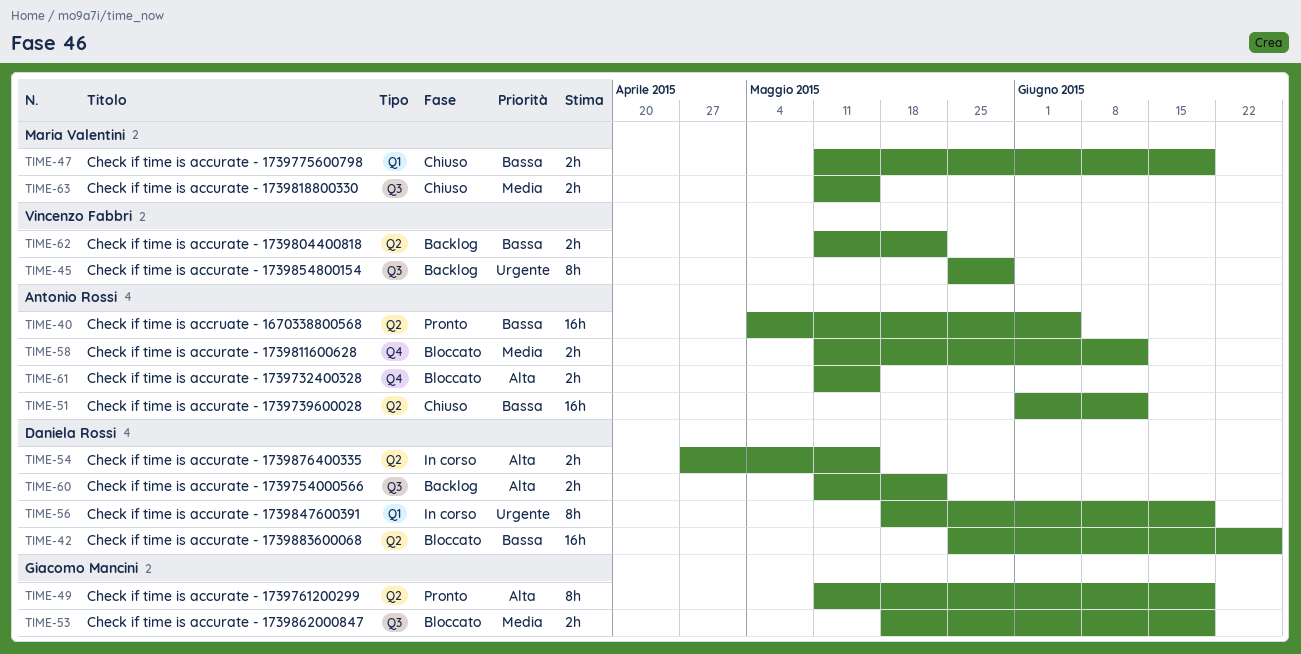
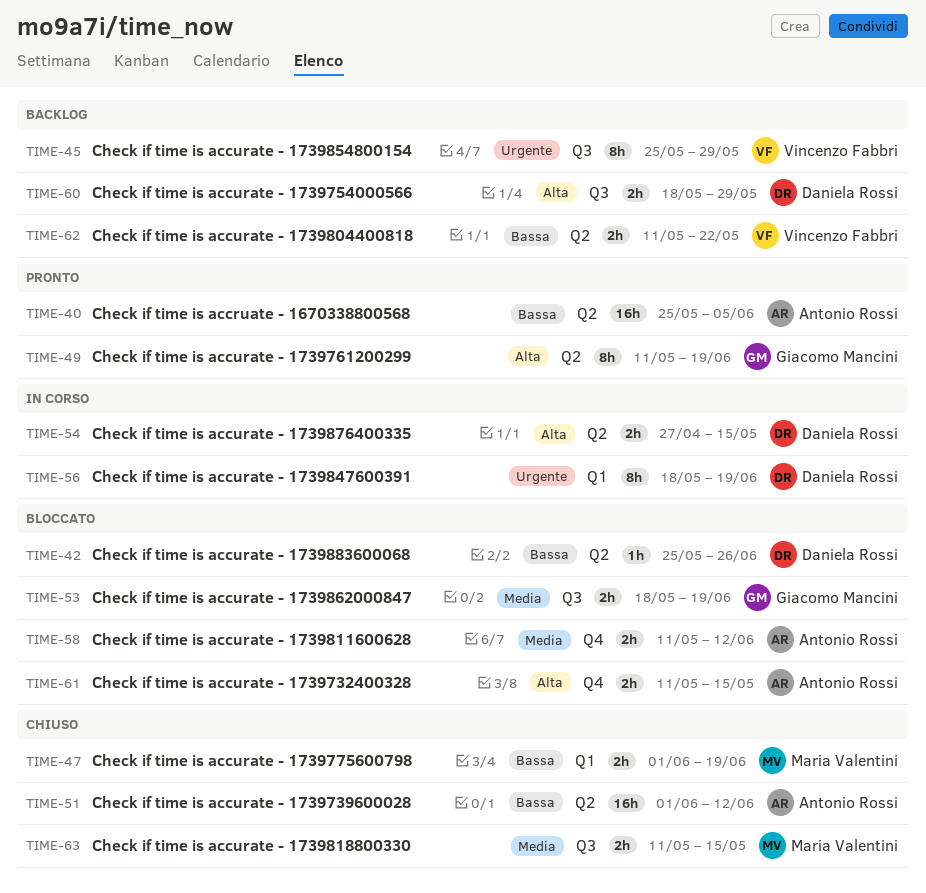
TIME-40, start: May 4 -> May 25
TIME-42, estimate: 16h -> 1h
TIME-47, start: May 11 -> Jun 1
TIME-60, start: May 11 -> May 18
TIME-60, due: May 22 -> May 29

